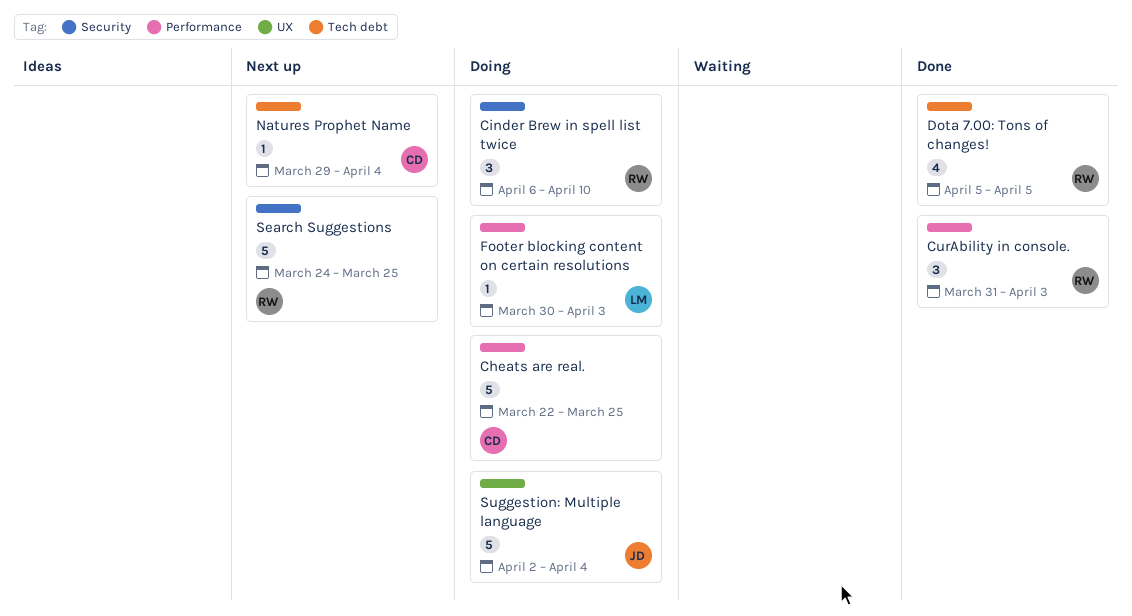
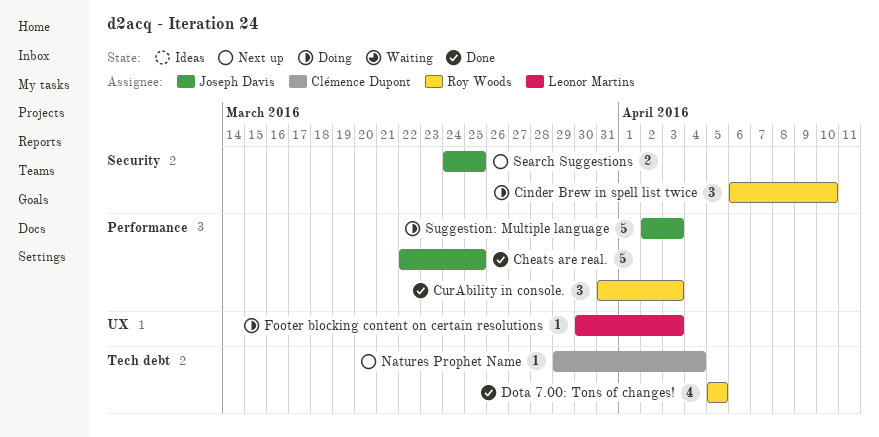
Cheats are real., status: Doing -> Done
Cheats are real., owner: Clémence Dupont -> Joseph Davis
Footer blocking content on certain resolutions, label: Performance -> UX
Search Suggestions, owner: Roy Woods -> Joseph Davis
Search Suggestions, estimate: 5 -> 2
Suggestion: Multiple language, label: UX -> Performance
Suggestion: Multiple language, due: Apr 4 -> Apr 3

